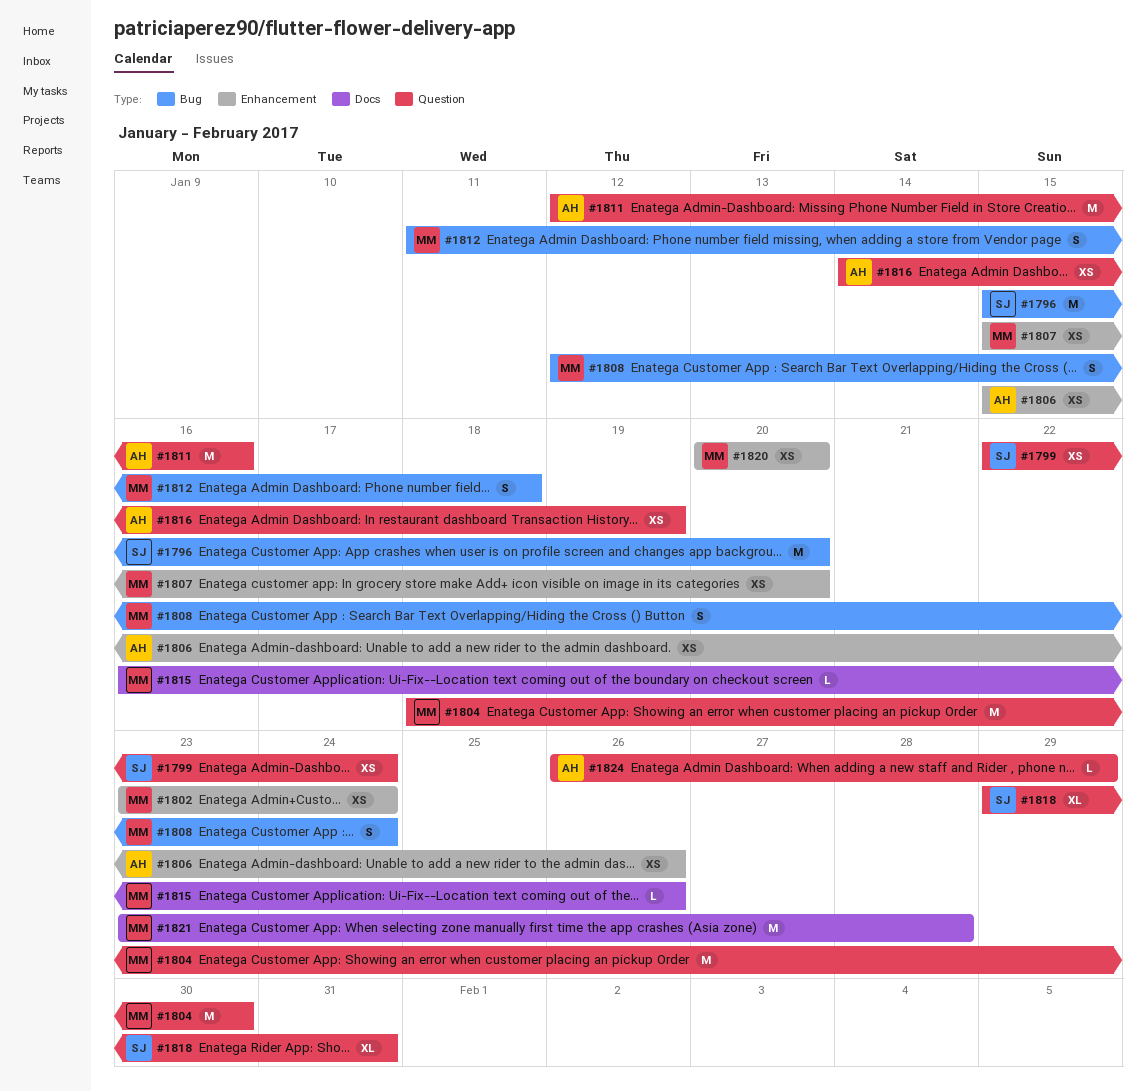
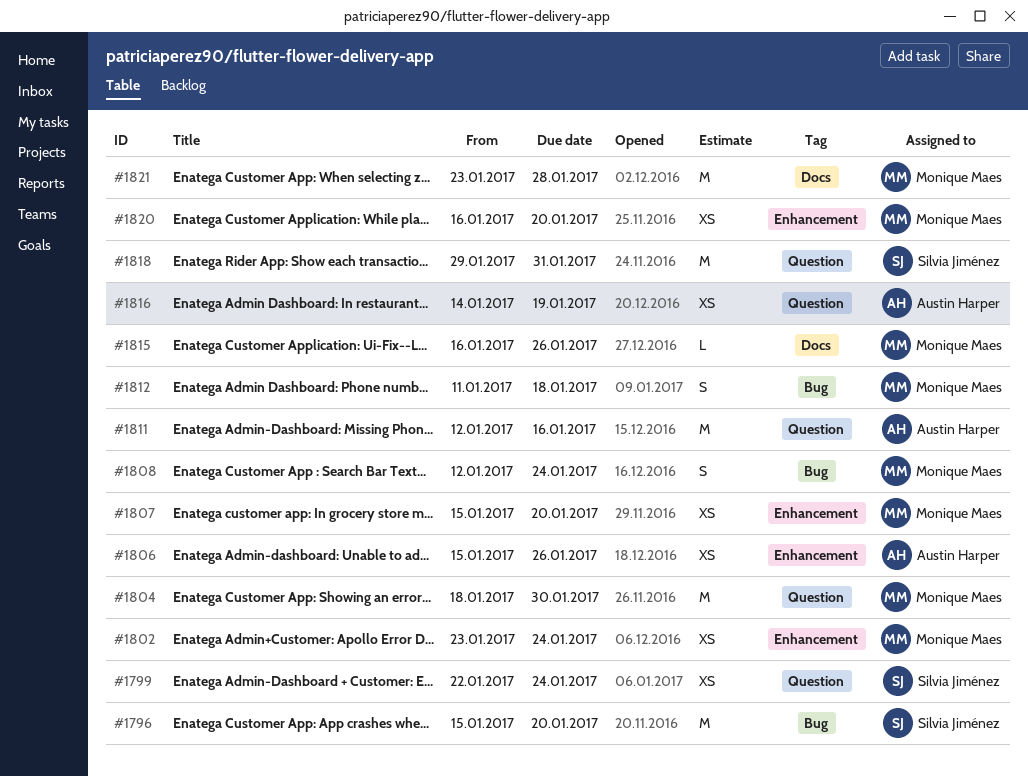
#1818, estimate: XL -> M
#1820, start: Jan 20 -> Jan 16
#1824: present -> none

